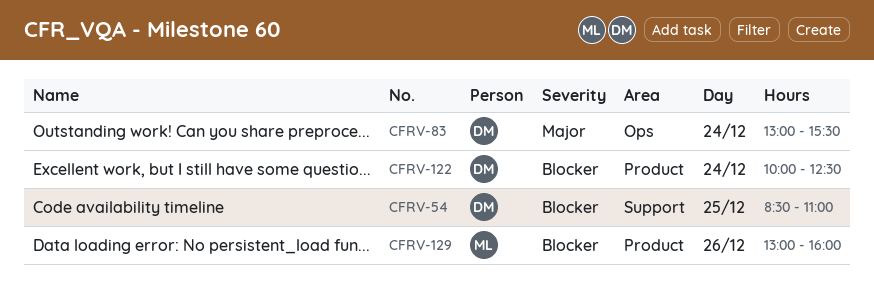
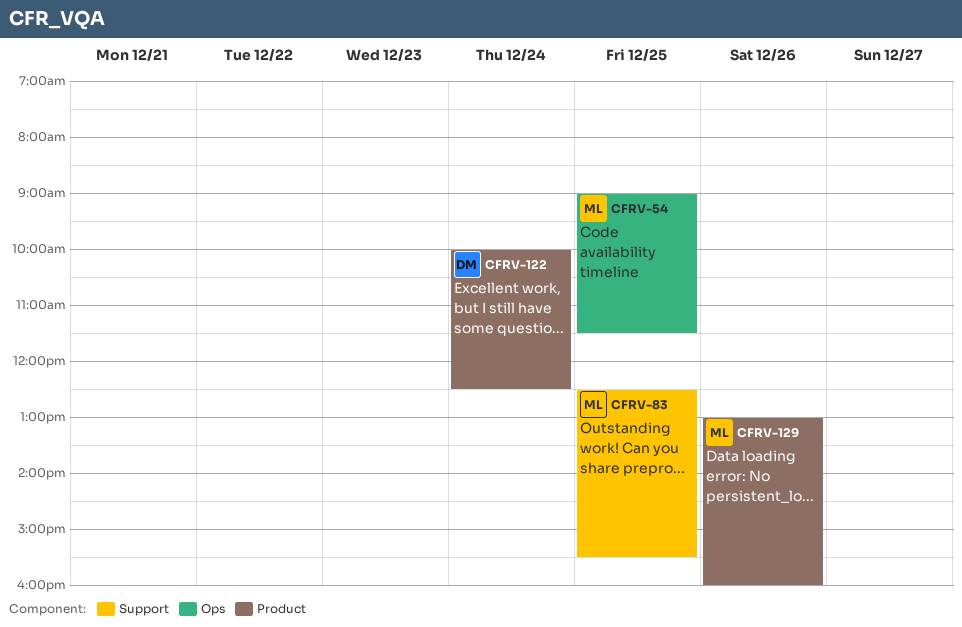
CFRV-54, owner: DM -> ML
CFRV-54, label: Support -> Ops
CFRV-54, begins: 08:30 -> 09:00
CFRV-54, ends: 11:00 -> 11:30
CFRV-83, owner: DM -> ML
CFRV-83, label: Ops -> Support
CFRV-83, day: Dec 24 -> Dec 25
CFRV-83, begins: 13:00 -> 12:30

